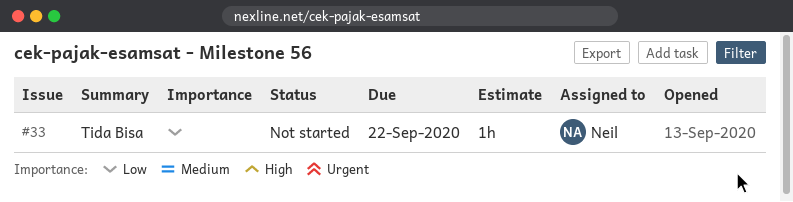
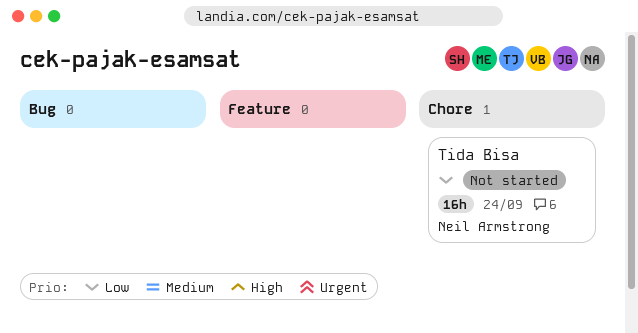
Tida Bisa, estimate: 1h -> 16h
Tida Bisa, due: Sep 22 -> Sep 24

